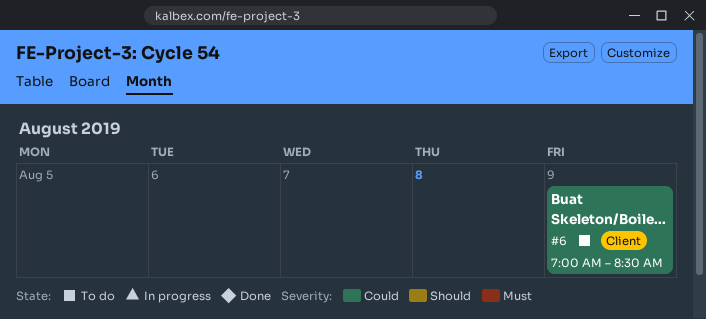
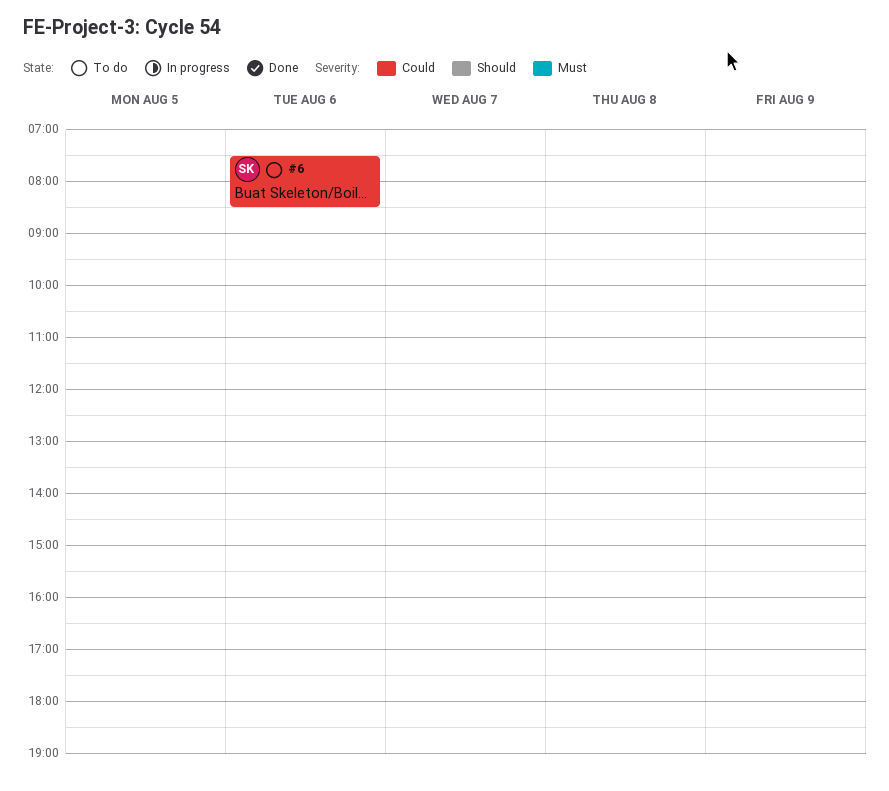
#6, day: Aug 9 -> Aug 6
#6, begins: 07:00 -> 07:30

